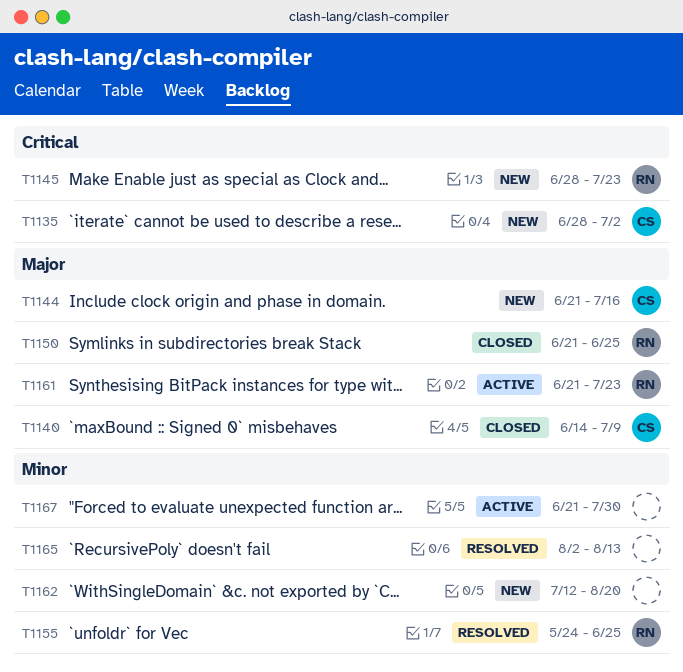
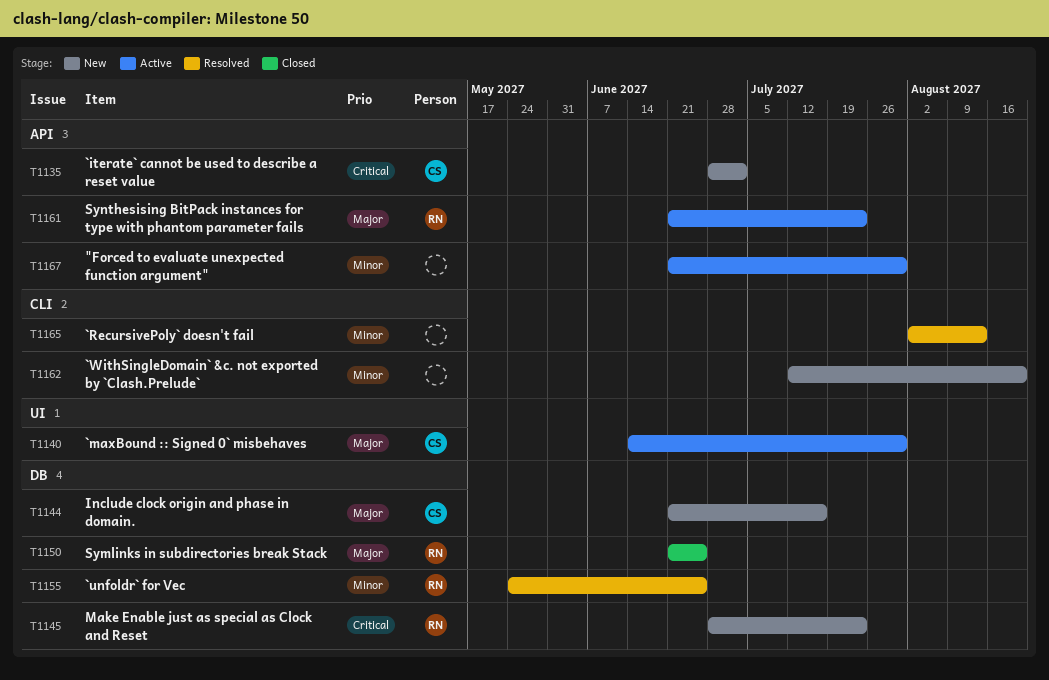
T1140, status: Closed -> Active
T1140, due: Jul 9 -> Jul 30

